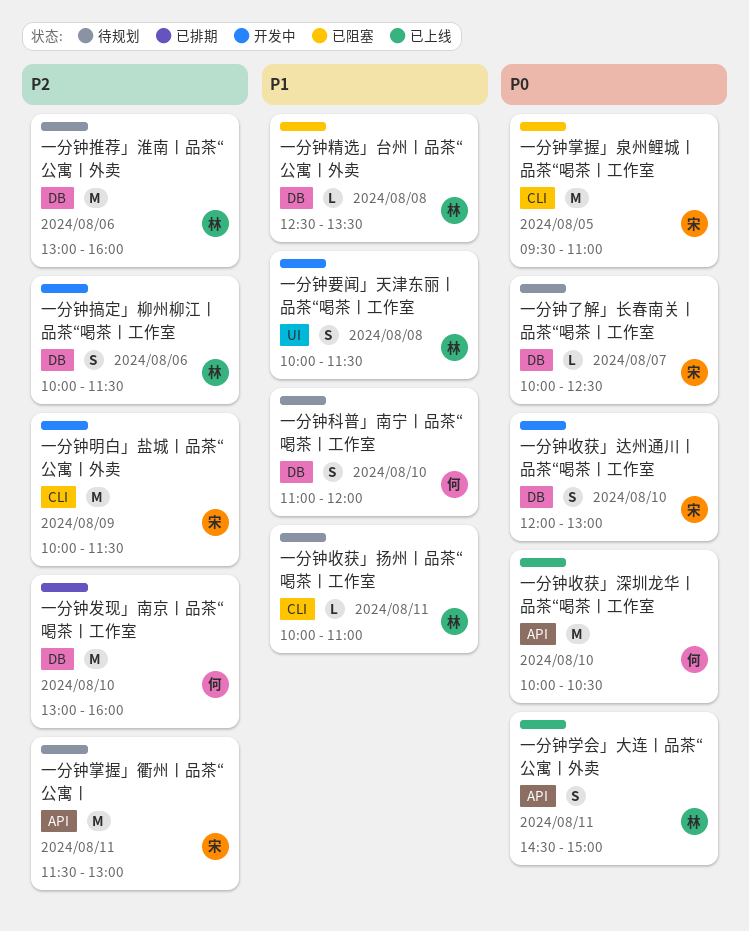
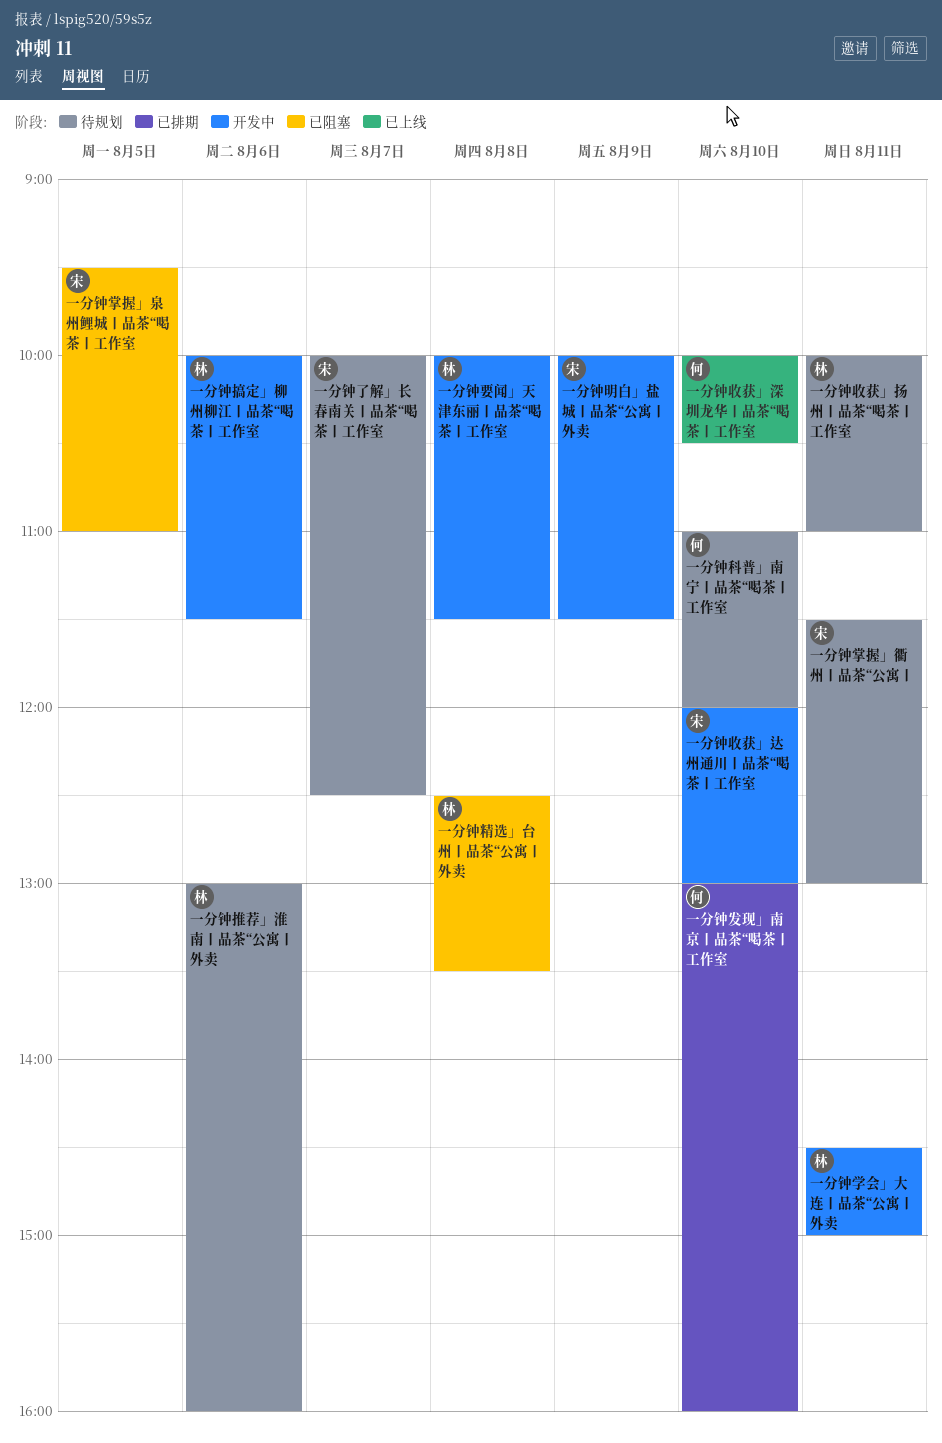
一分钟学会」大连丨品茶“公寓丨外卖, status: 已上线 -> 开发中

